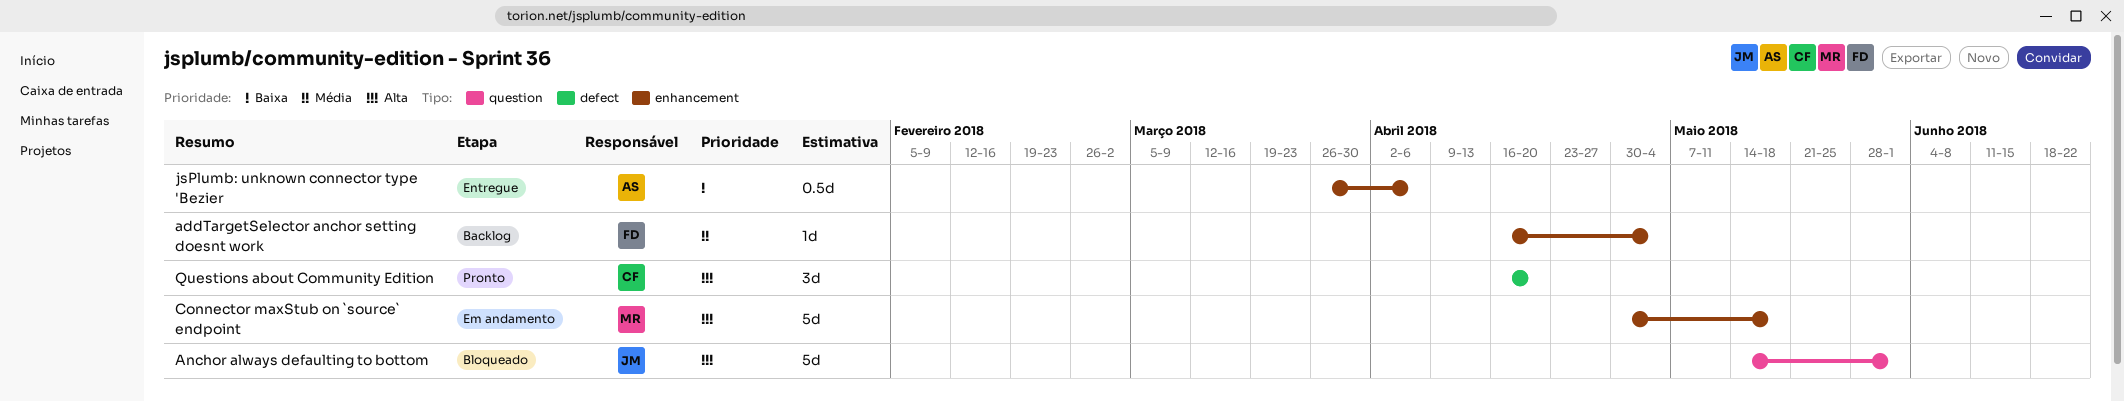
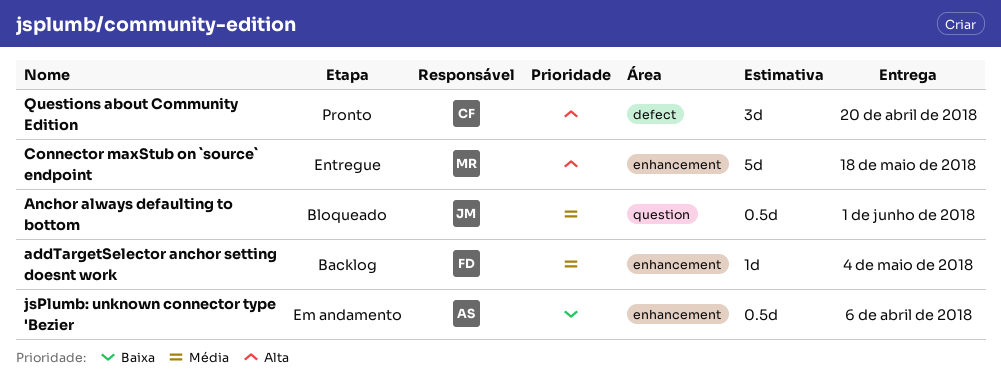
Anchor always defaulting to bottom, priority: Alta -> Média
Anchor always defaulting to bottom, estimate: 5d -> 0.5d
Connector maxStub on `source` endpoint, status: Em andamento -> Entregue
jsPlumb: unknown connector type 'Bezier, status: Entregue -> Em andamento

